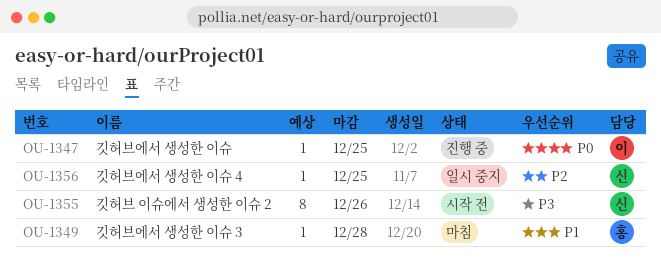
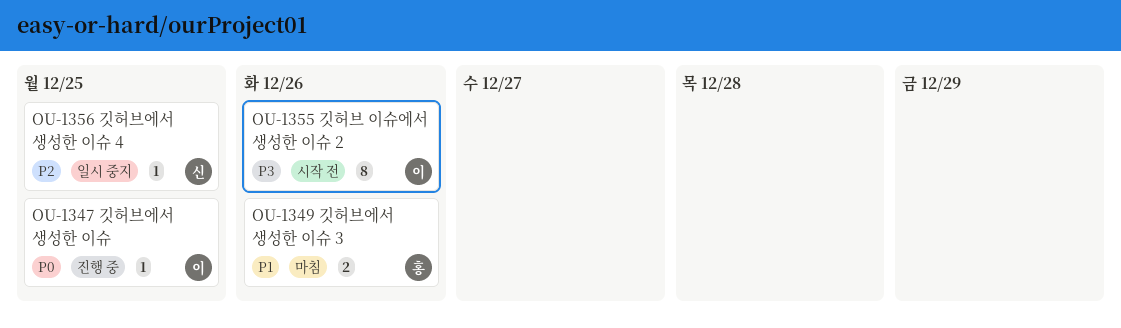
OU-1349, estimate: 1 -> 2
OU-1349, due: Dec 28 -> Dec 26
OU-1355, owner: 신 -> 이

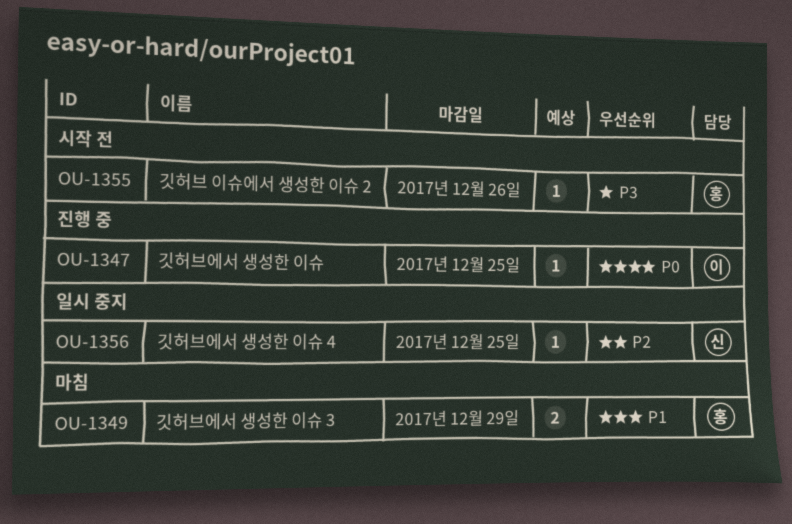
OU-1349, due: Dec 26 -> Dec 29
OU-1355, owner: 이 -> 홍
OU-1355, estimate: 8 -> 1

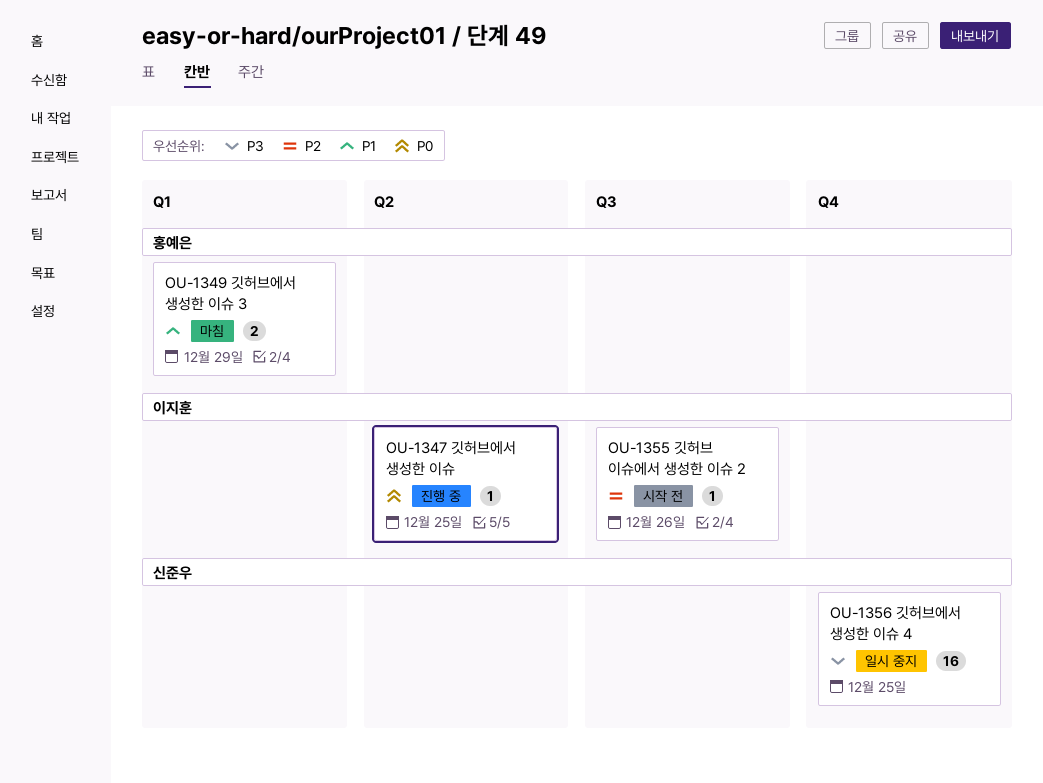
OU-1355, owner: 홍예은 -> 이지훈
OU-1355, priority: P3 -> P2
OU-1356, priority: P2 -> P3
OU-1356, estimate: 1 -> 16

